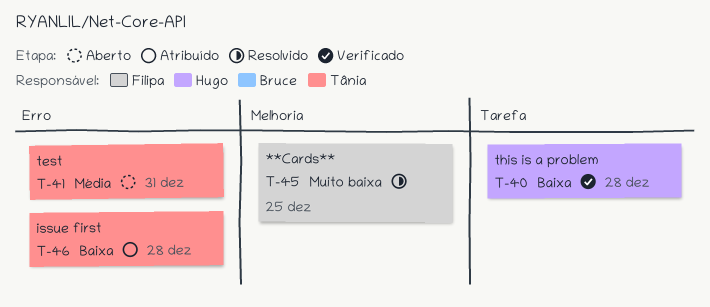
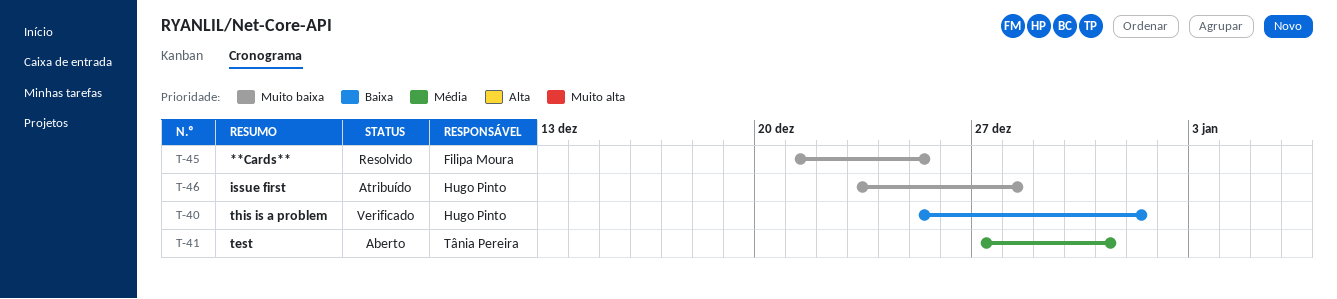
T-40, due: Dec 28 -> Jan 1
T-46, owner: Tânia Pereira -> Hugo Pinto
T-46, priority: Baixa -> Muito baixa

